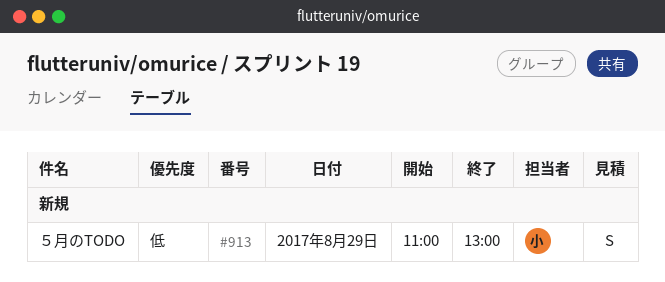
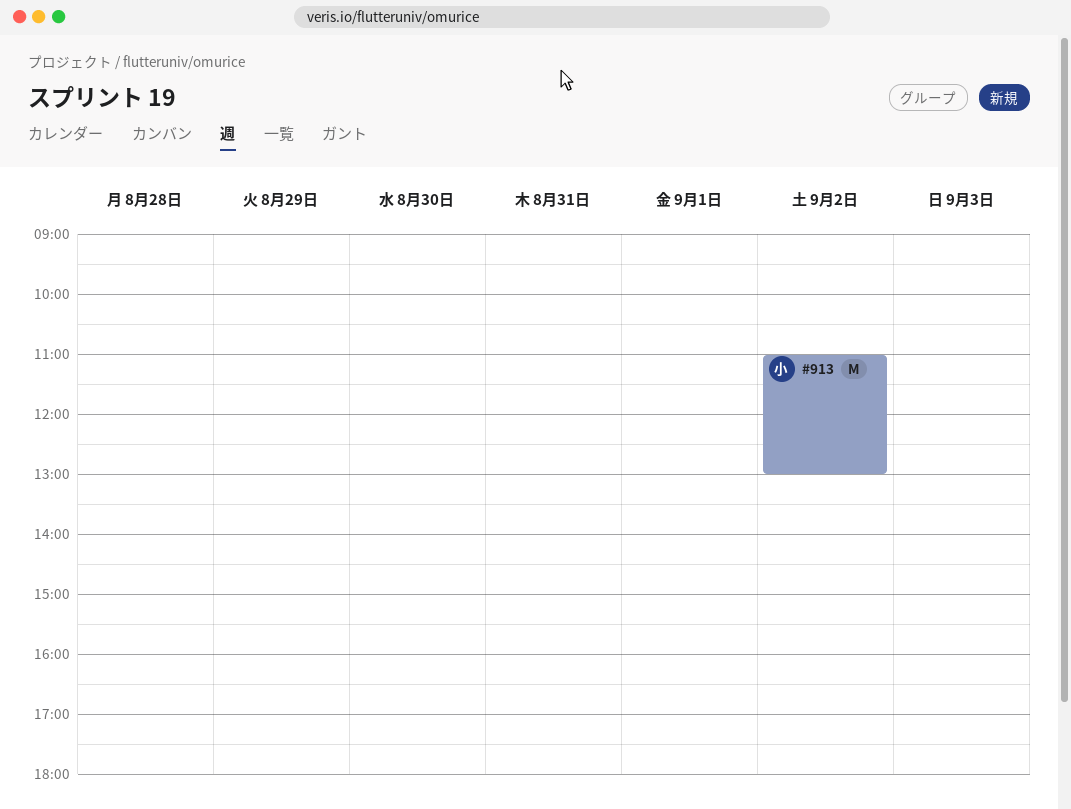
#913, estimate: S -> M
#913, day: Aug 29 -> Sep 2

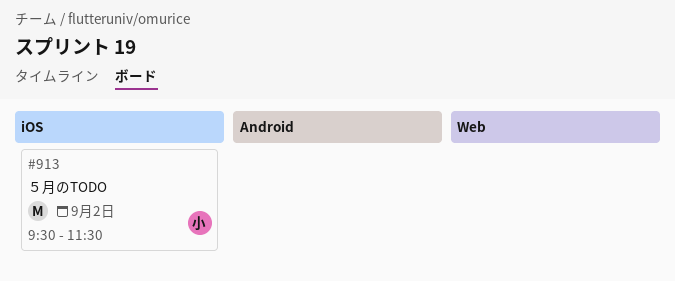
#913, begins: 11:00 -> 09:30
#913, ends: 13:00 -> 11:30

